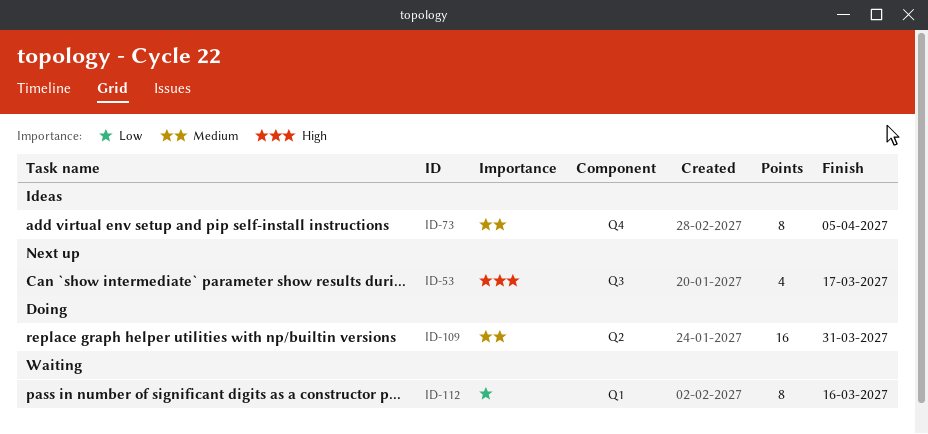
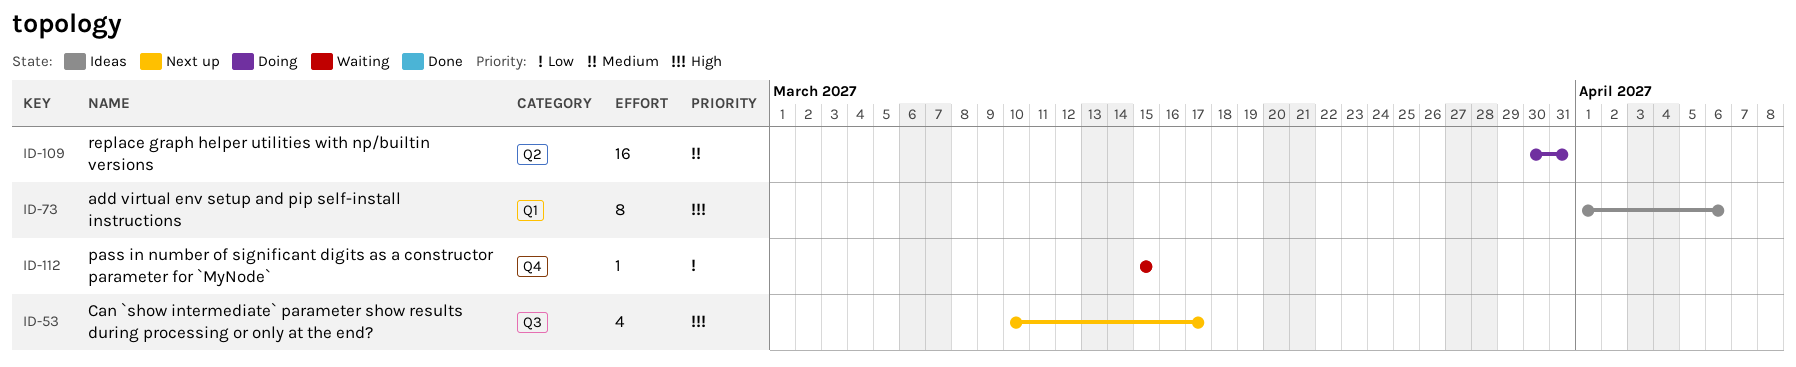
ID-73, priority: Medium -> High
ID-73, label: Q4 -> Q1
ID-73, due: Apr 5 -> Apr 6
ID-112, label: Q1 -> Q4
ID-112, estimate: 8 -> 1
ID-112, due: Mar 16 -> Mar 15

